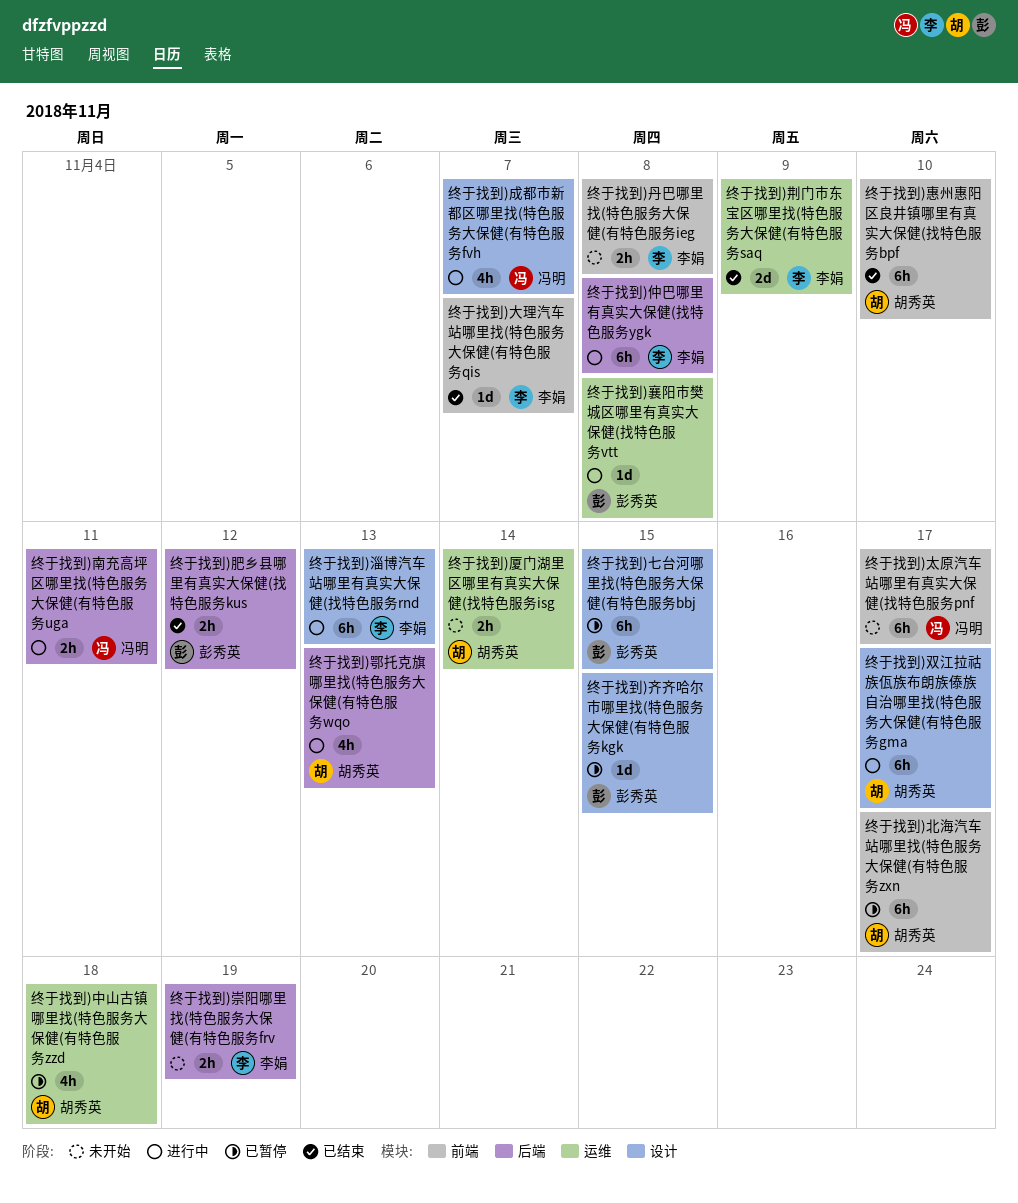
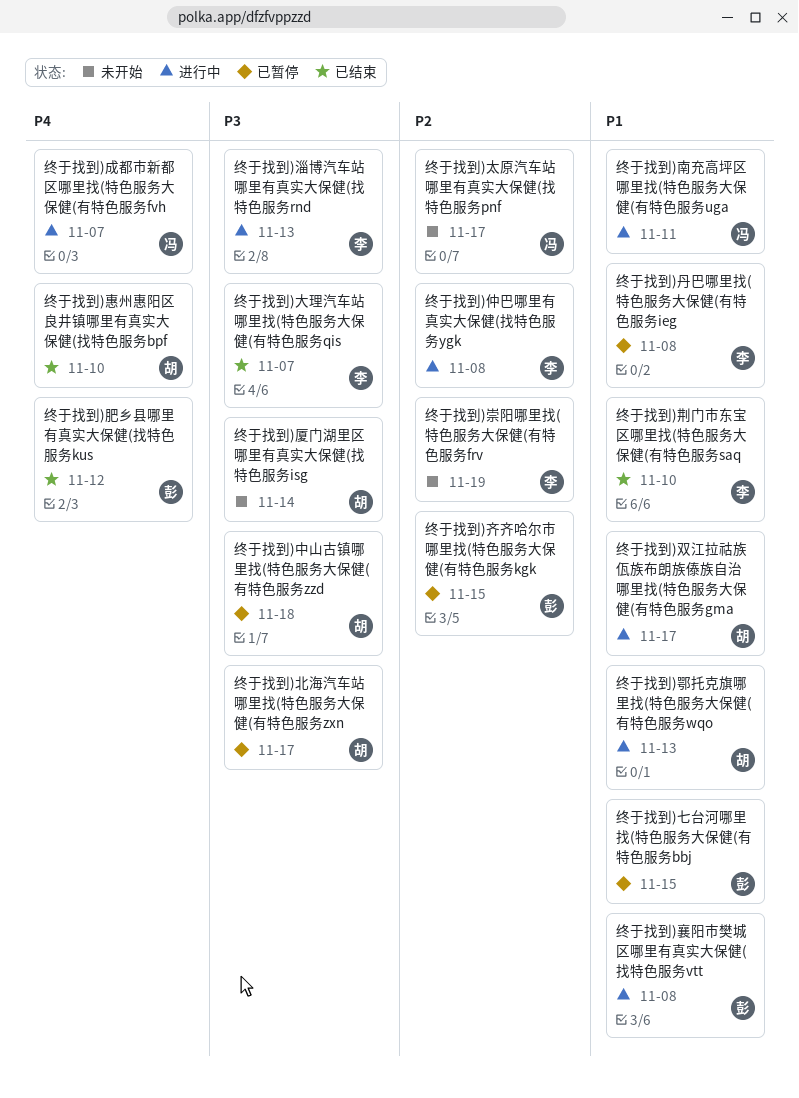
终于找到)丹巴哪里找(特色服务大保健(有特色服务ieg, status: 未开始 -> 已暂停
终于找到)荆门市东宝区哪里找(特色服务大保健(有特色服务saq, due: Nov 9 -> Nov 10

